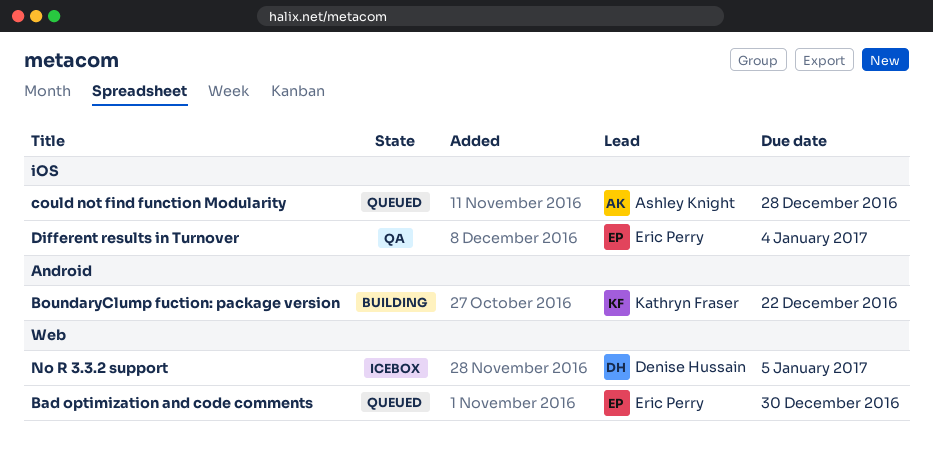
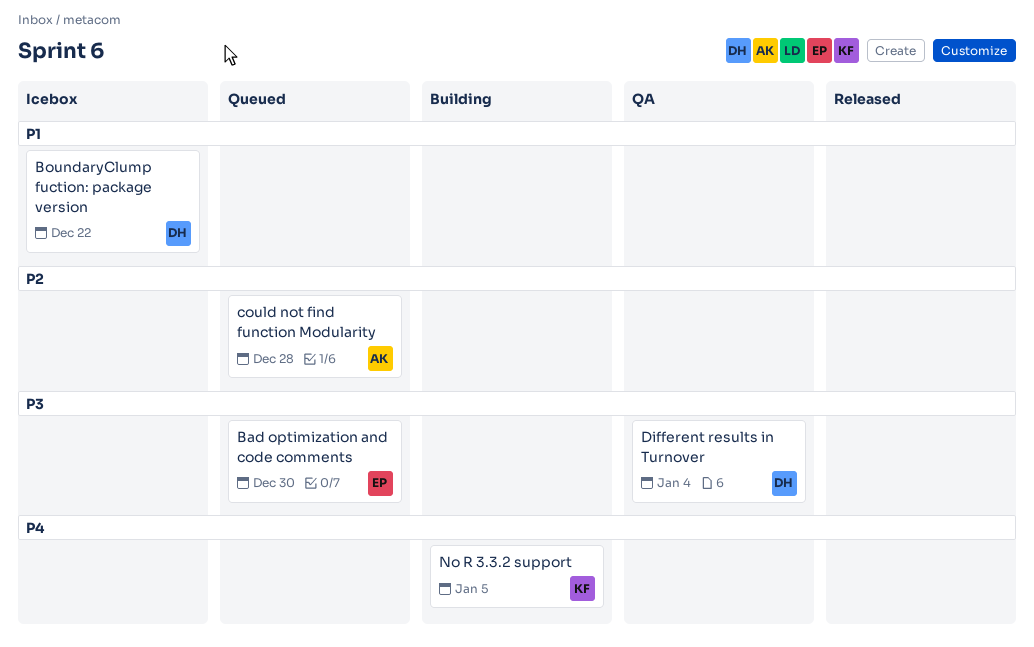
BoundaryClump fuction: package version, status: Building -> Icebox
BoundaryClump fuction: package version, owner: Kathryn Fraser -> Denise Hussain
Different results in Turnover, owner: Eric Perry -> Denise Hussain
No R 3.3.2 support, status: Icebox -> Building
No R 3.3.2 support, owner: Denise Hussain -> Kathryn Fraser

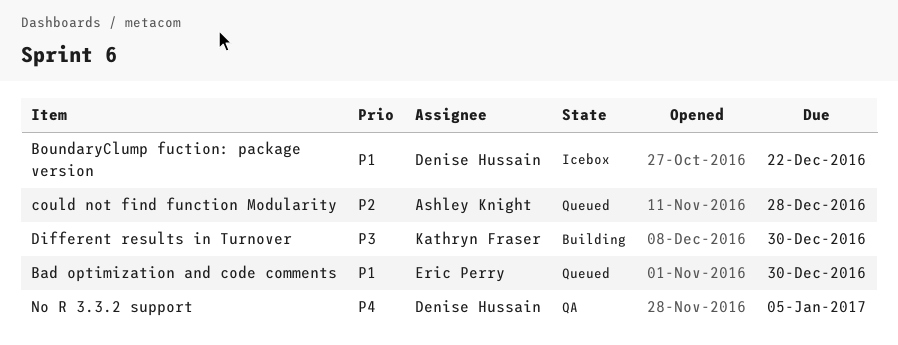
Bad optimization and code comments, priority: P3 -> P1
Different results in Turnover, status: QA -> Building
Different results in Turnover, owner: Denise Hussain -> Kathryn Fraser
Different results in Turnover, due: Jan 4 -> Dec 30
No R 3.3.2 support, status: Building -> QA
No R 3.3.2 support, owner: Kathryn Fraser -> Denise Hussain

